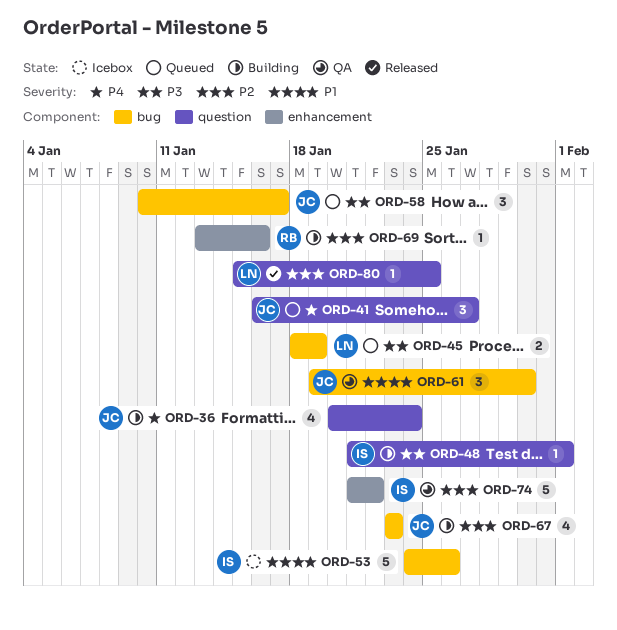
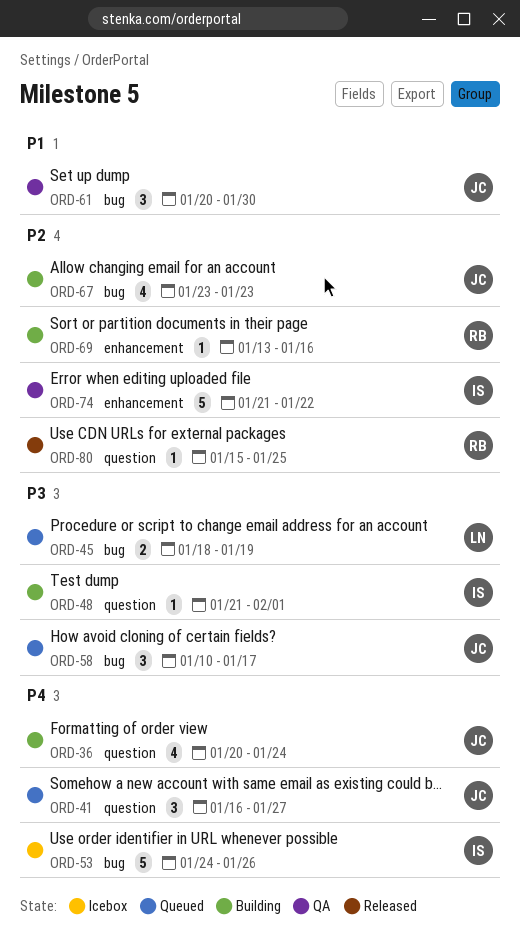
ORD-53, priority: P1 -> P4
ORD-61, start: Jan 19 -> Jan 20
ORD-80, owner: LN -> RB

